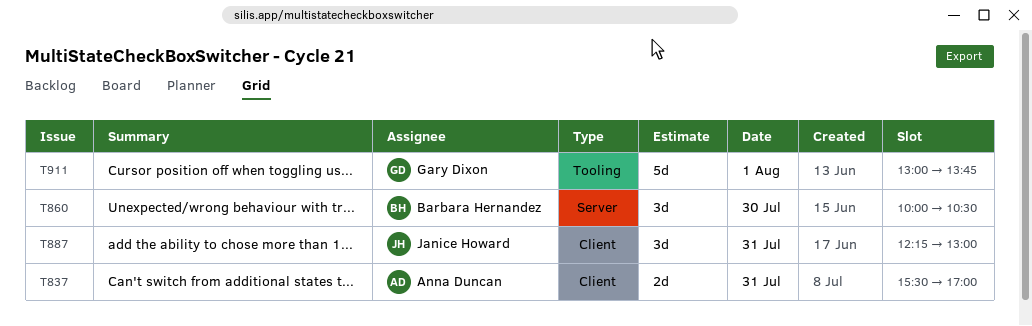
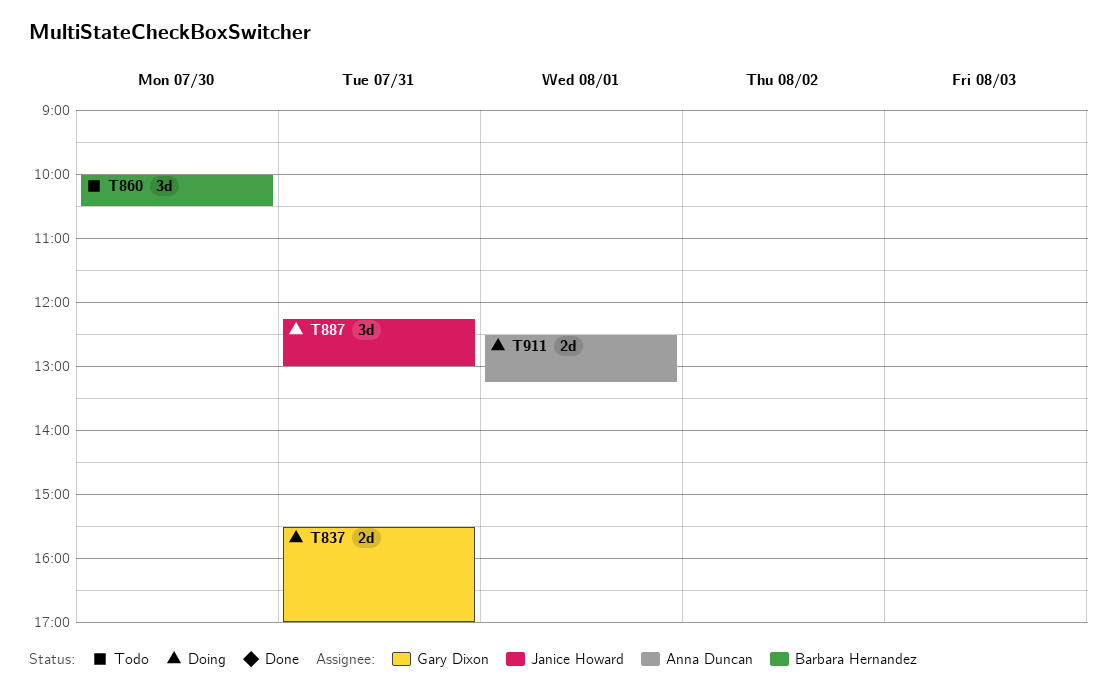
T837, owner: Anna Duncan -> Gary Dixon
T911, owner: Gary Dixon -> Anna Duncan
T911, estimate: 5d -> 2d
T911, begins: 13:00 -> 12:30
T911, ends: 13:45 -> 13:15

